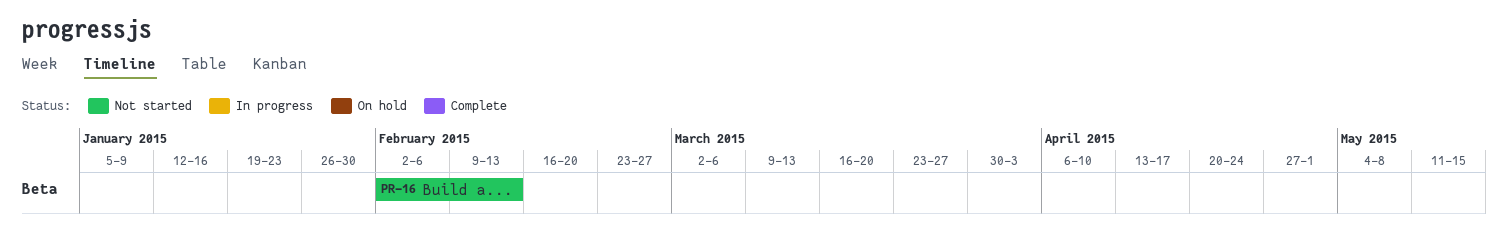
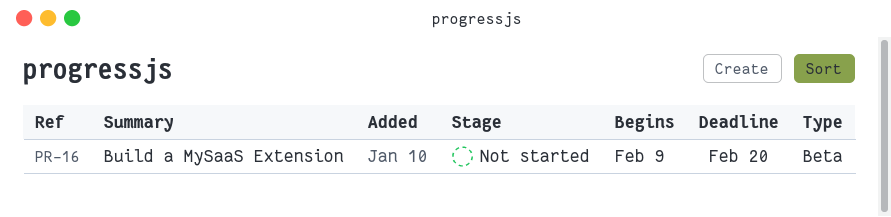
PR-16, start: Feb 2 -> Feb 9
PR-16, due: Feb 13 -> Feb 20

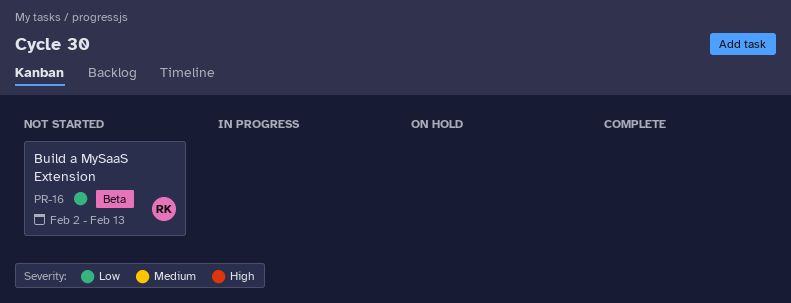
PR-16, start: Feb 9 -> Feb 2
PR-16, due: Feb 20 -> Feb 13

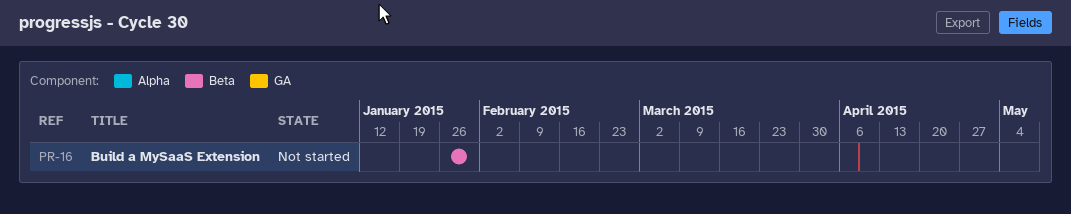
PR-16, start: Feb 2 -> Jan 26
PR-16, due: Feb 13 -> Jan 30

